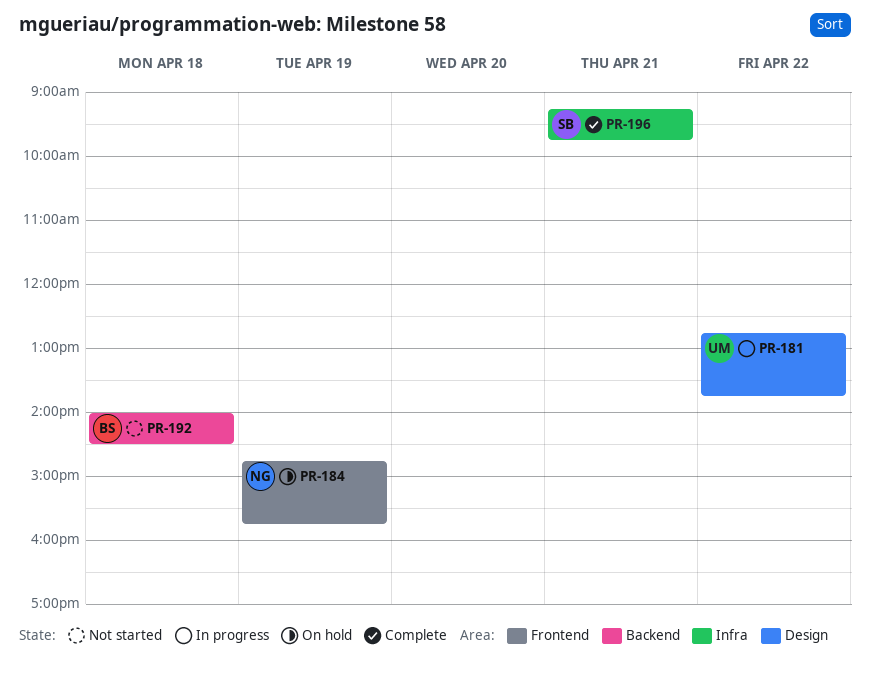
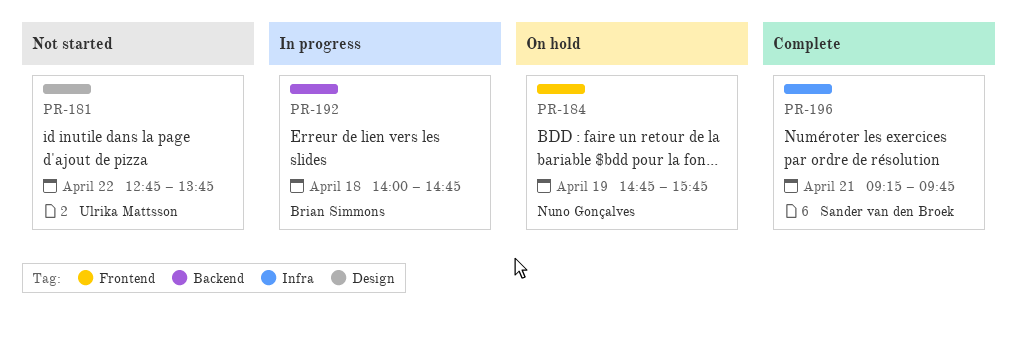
PR-181, status: In progress -> Not started
PR-192, status: Not started -> In progress
PR-192, ends: 14:30 -> 14:45

